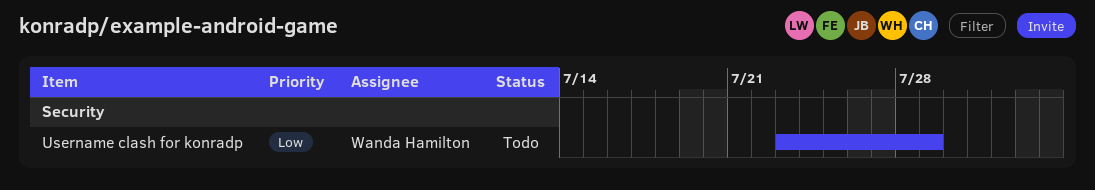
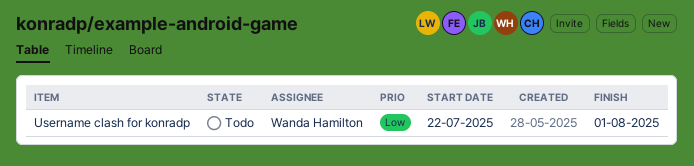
Username clash for konradp, start: Jul 23 -> Jul 22
Username clash for konradp, due: Jul 29 -> Aug 1

